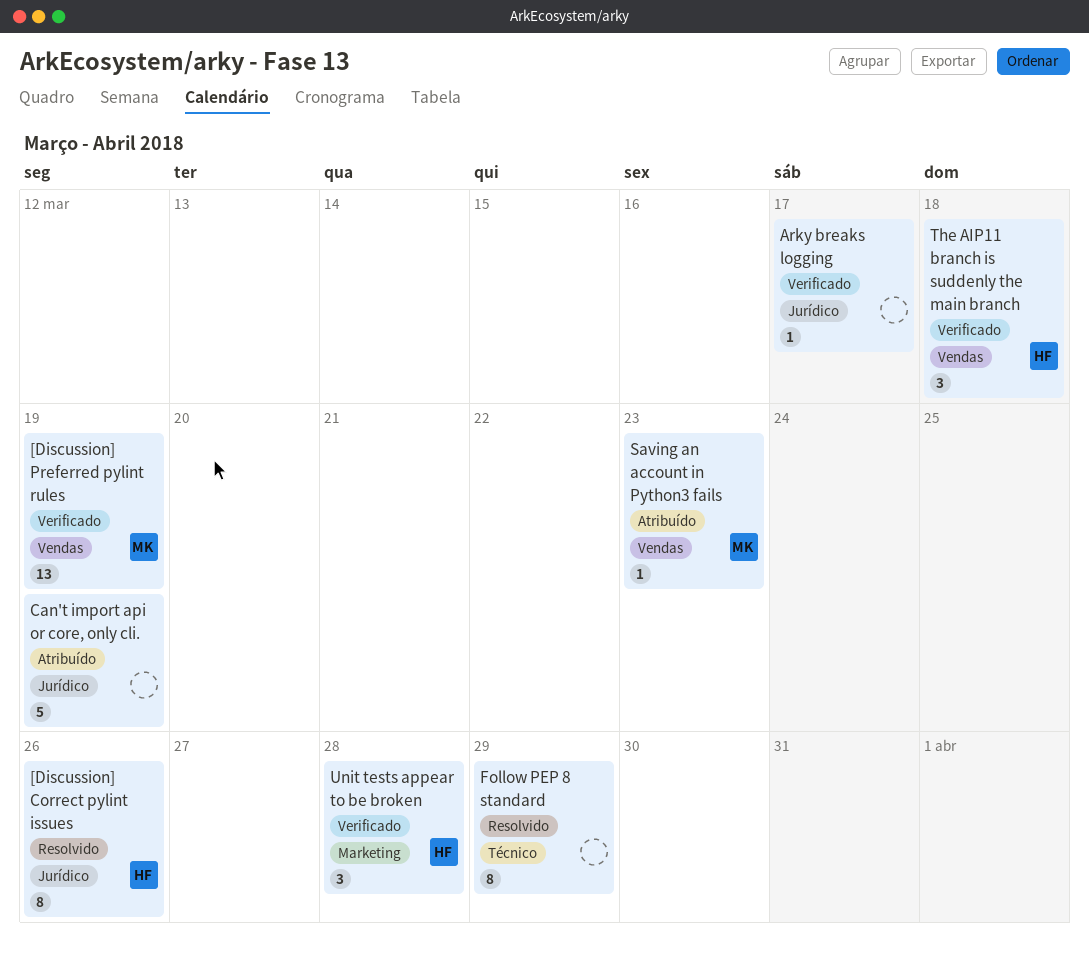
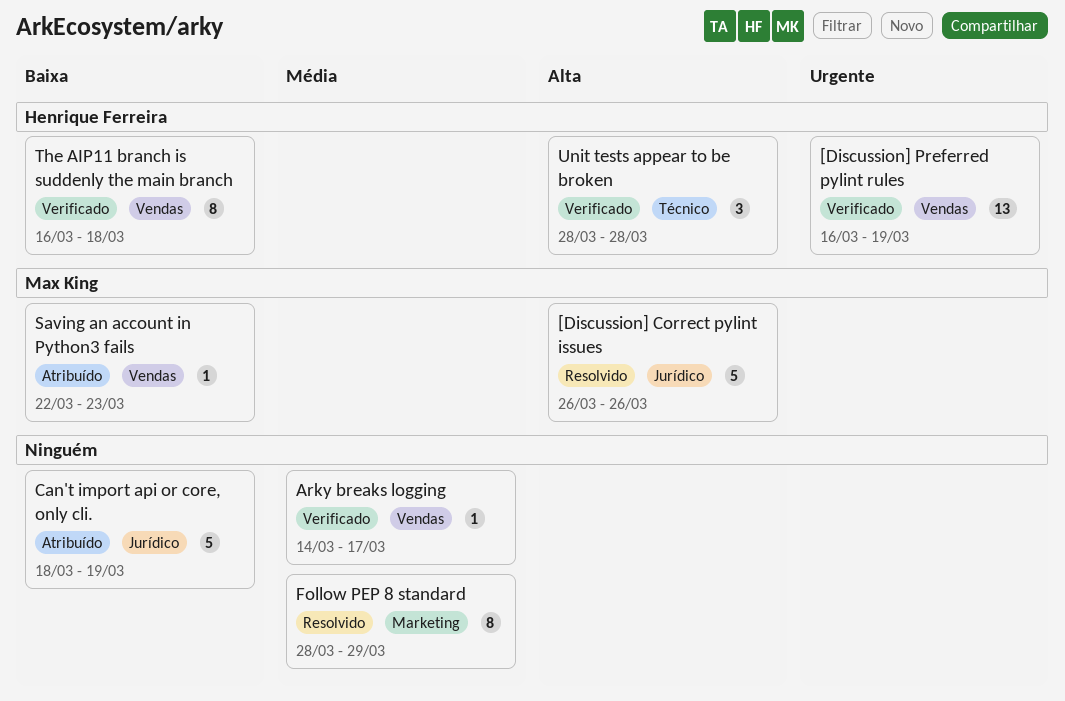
[Discussion] Correct pylint issues, owner: Henrique Ferreira -> Max King
[Discussion] Correct pylint issues, estimate: 8 -> 5
[Discussion] Preferred pylint rules, owner: Max King -> Henrique Ferreira
Arky breaks logging, label: Jurídico -> Vendas
Follow PEP 8 standard, label: Técnico -> Marketing
The AIP11 branch is suddenly the main branch, estimate: 3 -> 8
Unit tests appear to be broken, label: Marketing -> Técnico

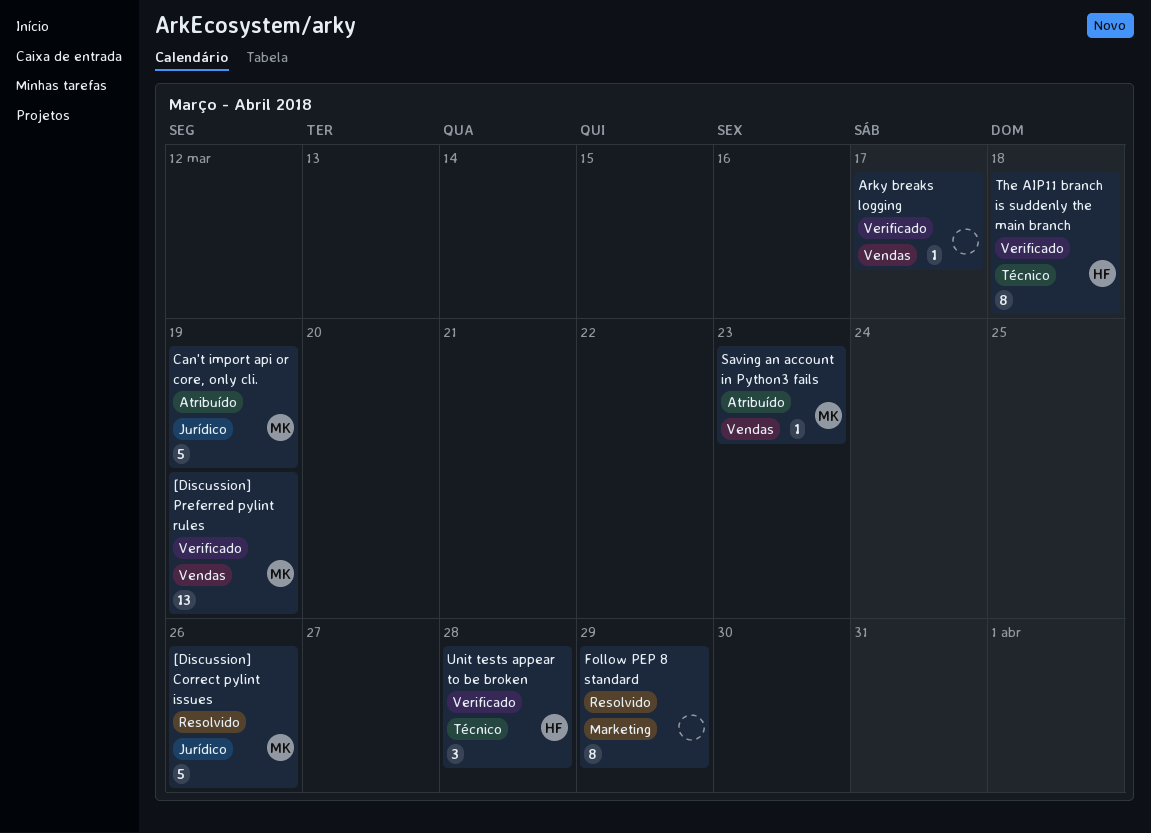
[Discussion] Preferred pylint rules, owner: Henrique Ferreira -> Max King
Can't import api or core, only cli., owner: none -> Max King
The AIP11 branch is suddenly the main branch, label: Vendas -> Técnico

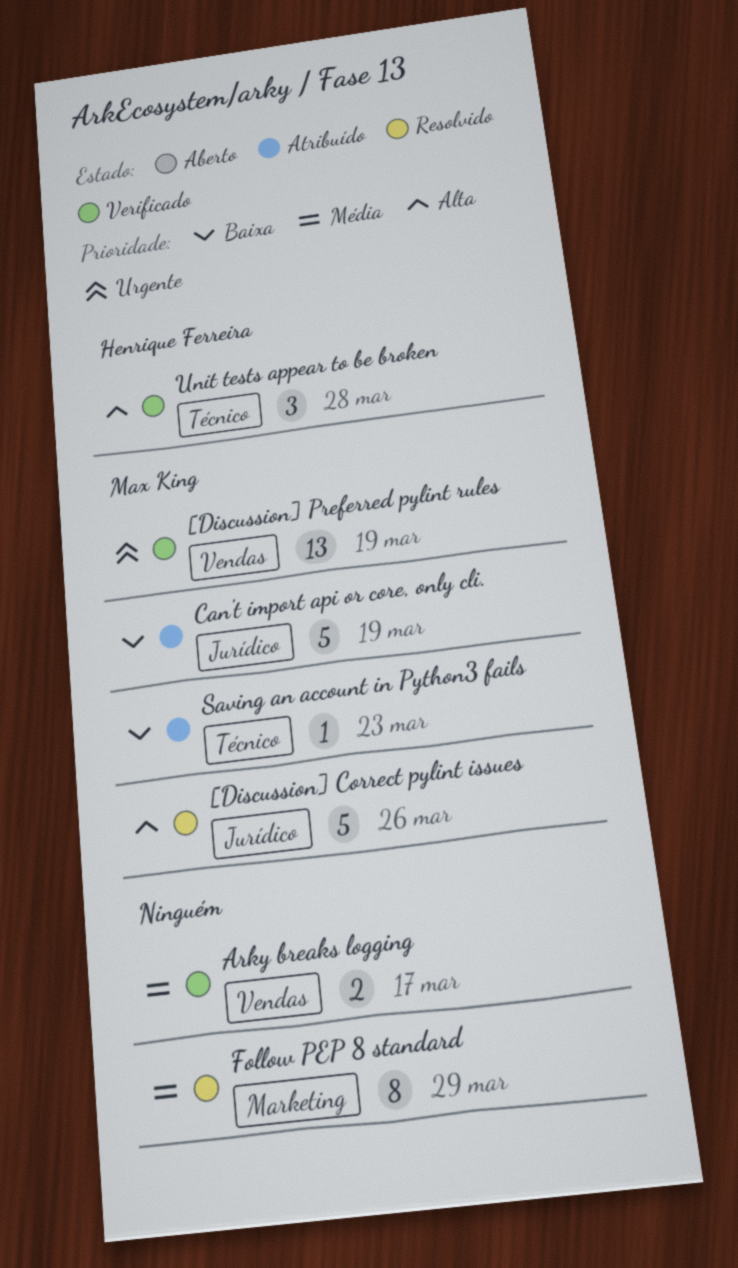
Arky breaks logging, estimate: 1 -> 2
Saving an account in Python3 fails, label: Vendas -> Técnico
The AIP11 branch is suddenly the main branch: present -> none

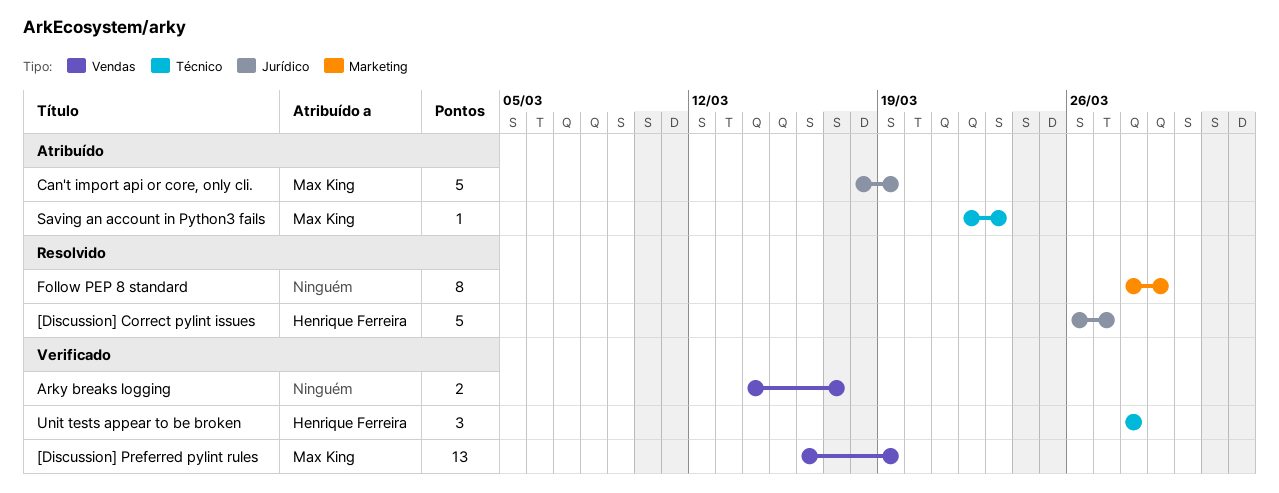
[Discussion] Correct pylint issues, owner: Max King -> Henrique Ferreira
[Discussion] Correct pylint issues, due: Mar 26 -> Mar 27

